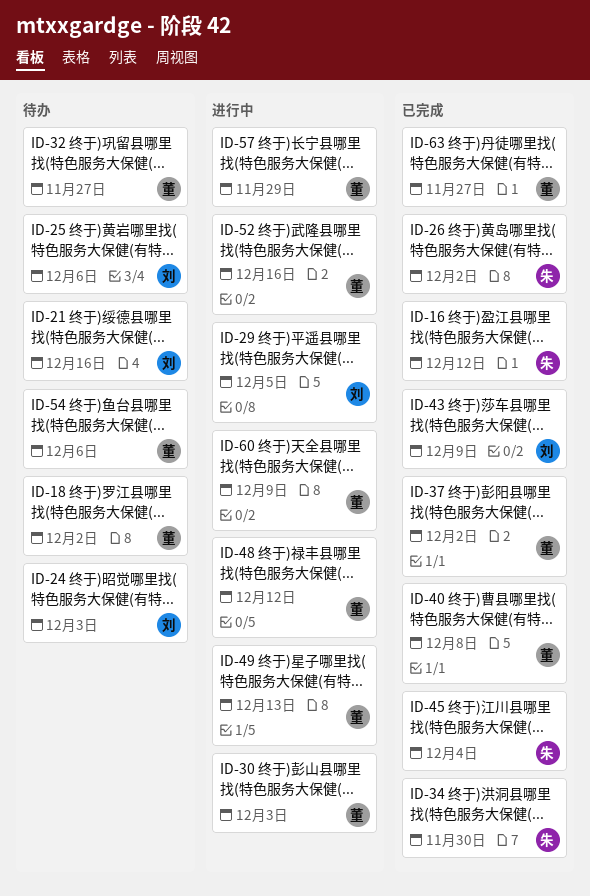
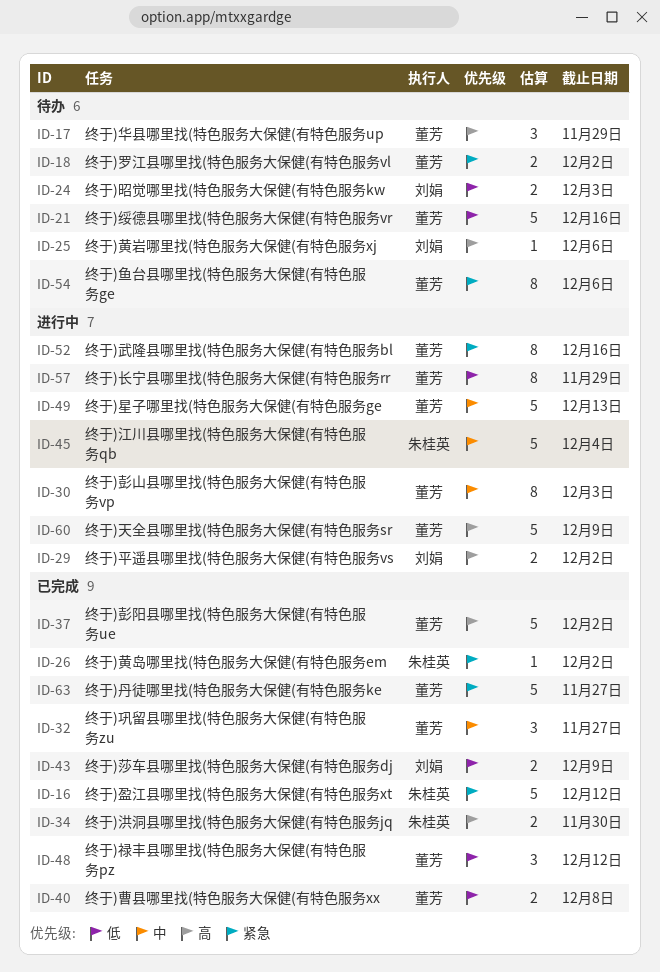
ID-17: none -> present
ID-21, owner: 刘娟 -> 董芳
ID-29, due: Dec 5 -> Dec 2
ID-32, status: 待办 -> 已完成
ID-45, status: 已完成 -> 进行中
ID-48, status: 进行中 -> 已完成

